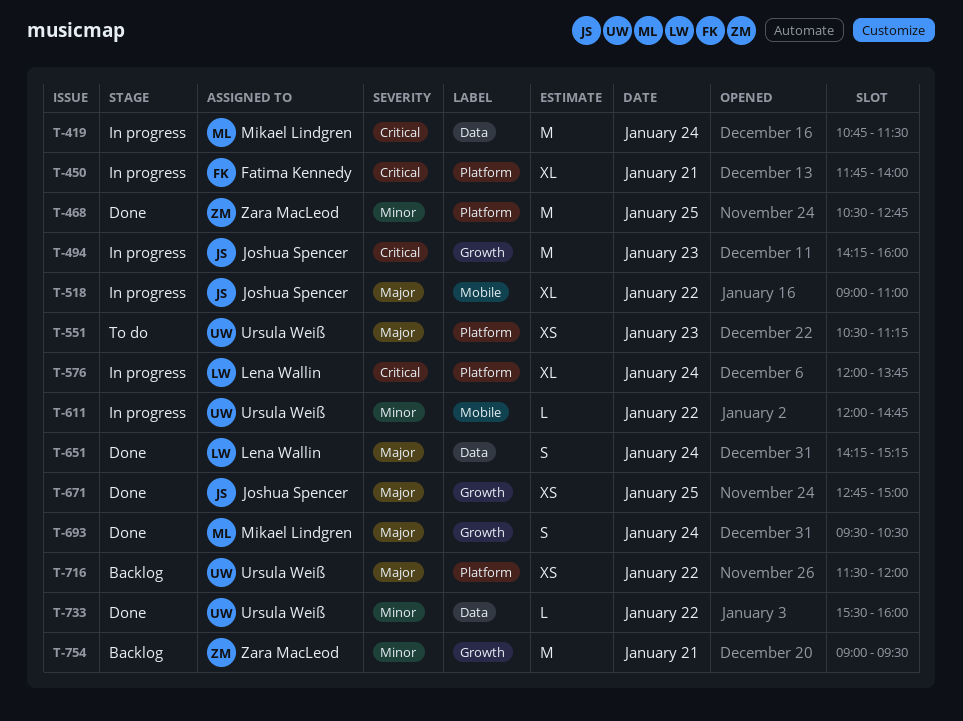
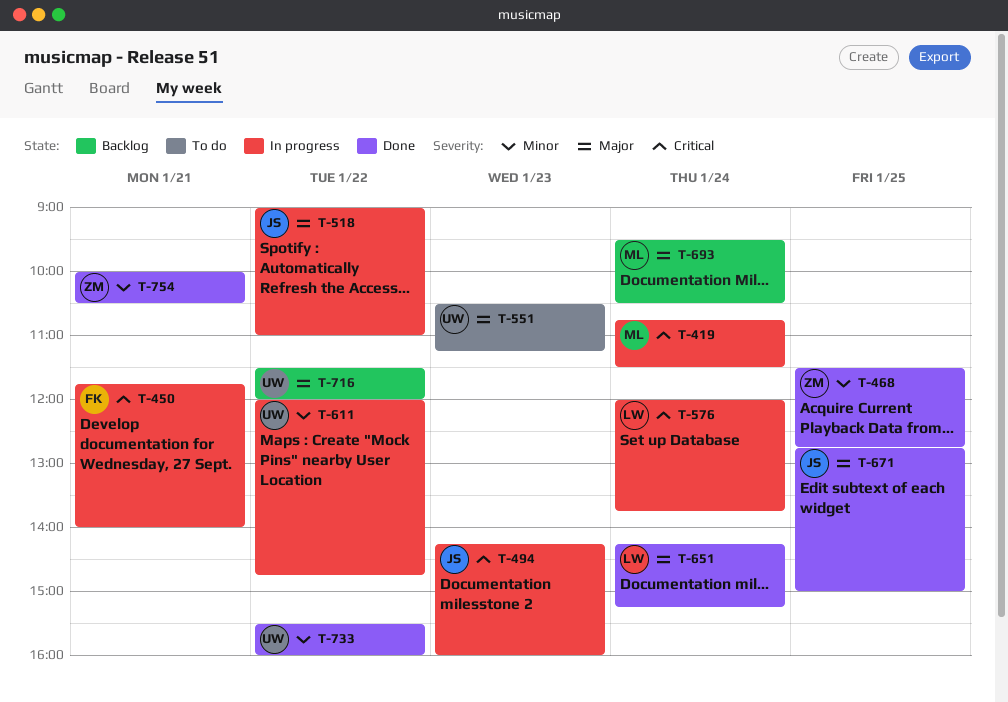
T-468, begins: 10:30 -> 11:30
T-693, status: Done -> Backlog
T-754, status: Backlog -> Done
T-754, begins: 09:00 -> 10:00
T-754, ends: 09:30 -> 10:30

